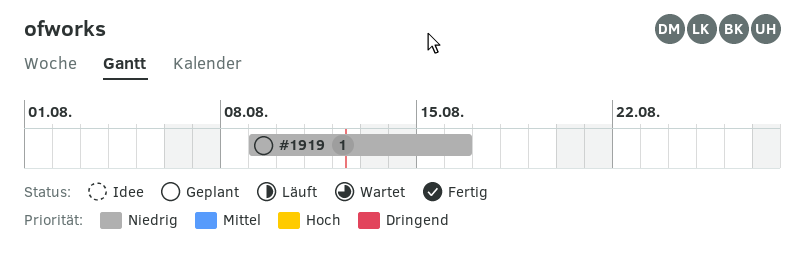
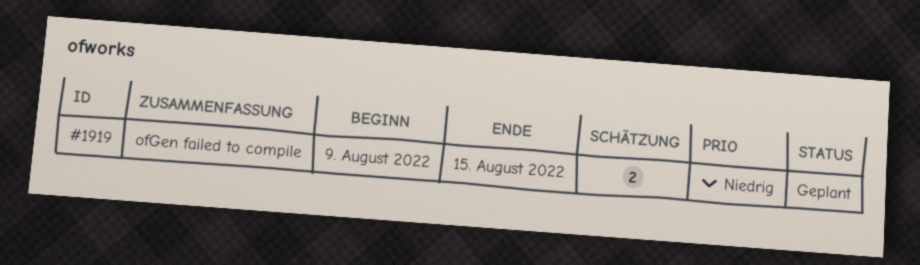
#1919, estimate: 1 -> 2
#1919, due: Aug 16 -> Aug 15

